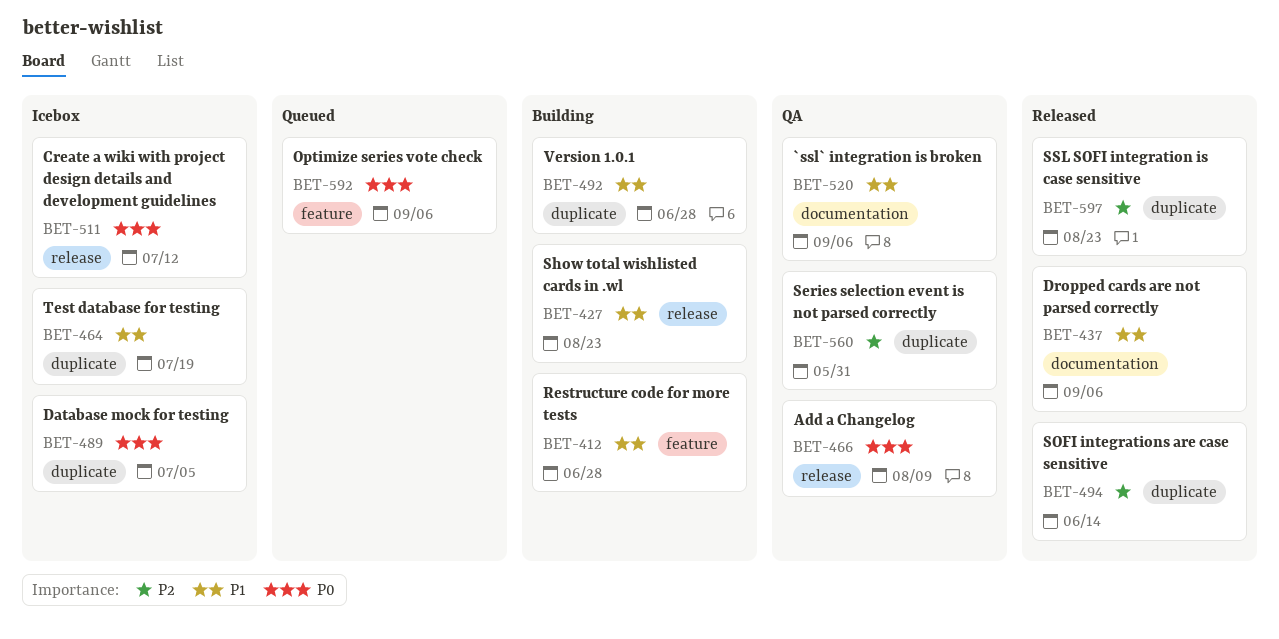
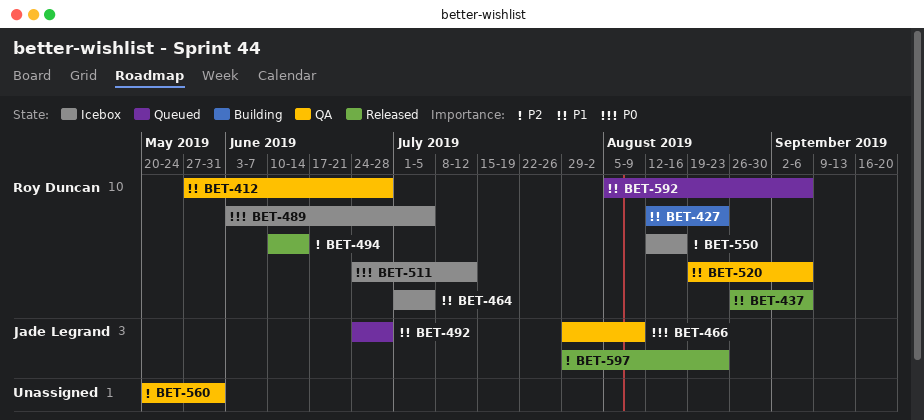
BET-412, status: Building -> QA
BET-464, due: Jul 19 -> Jul 5
BET-492, status: Building -> Queued
BET-550: none -> present
BET-592, priority: P0 -> P1

